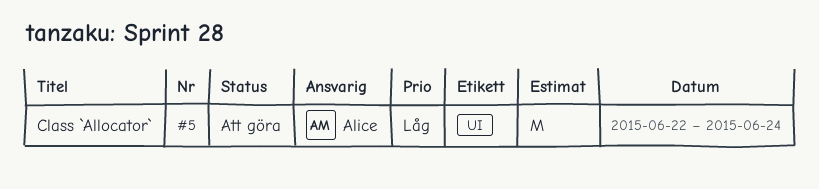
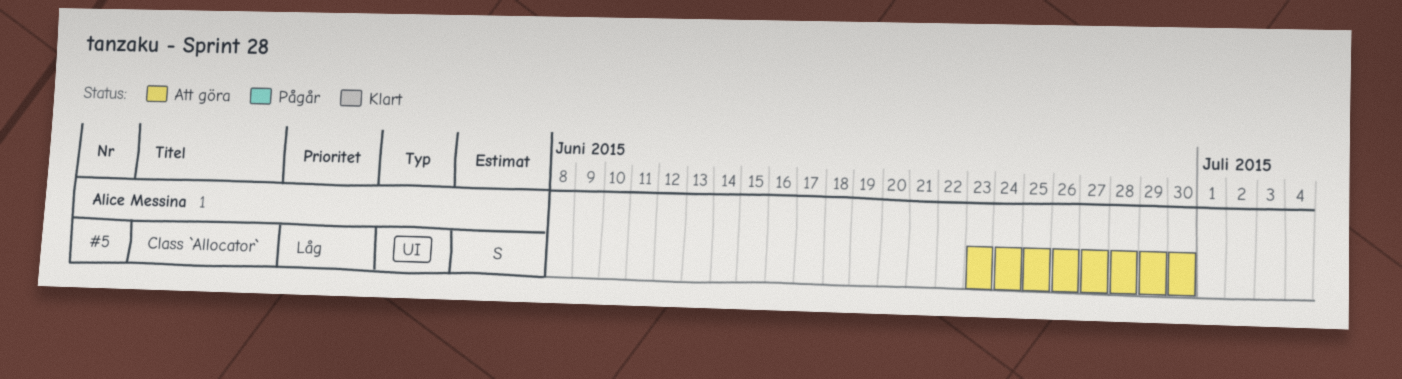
#5, estimate: M -> S
#5, start: Jun 22 -> Jun 23
#5, due: Jun 24 -> Jun 30

